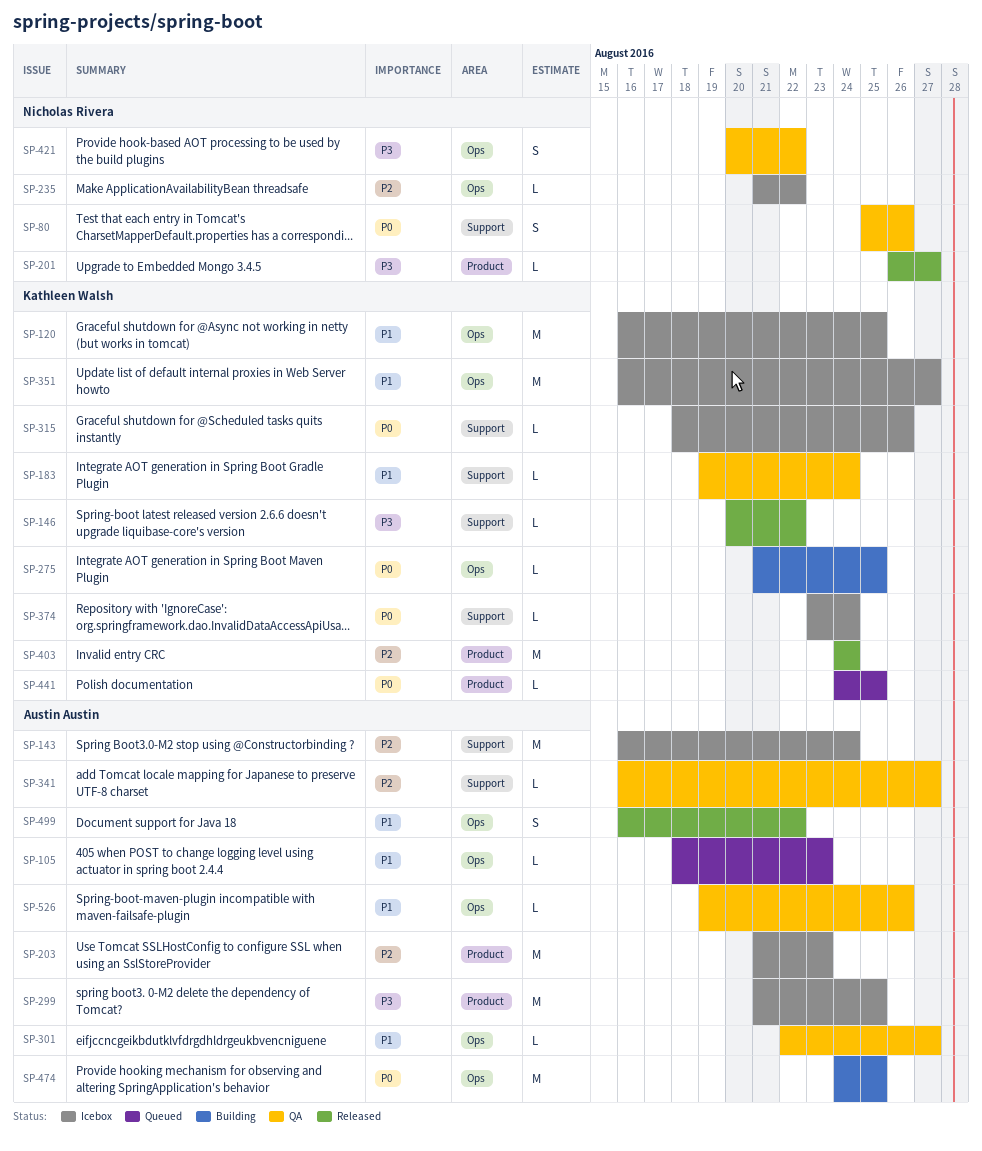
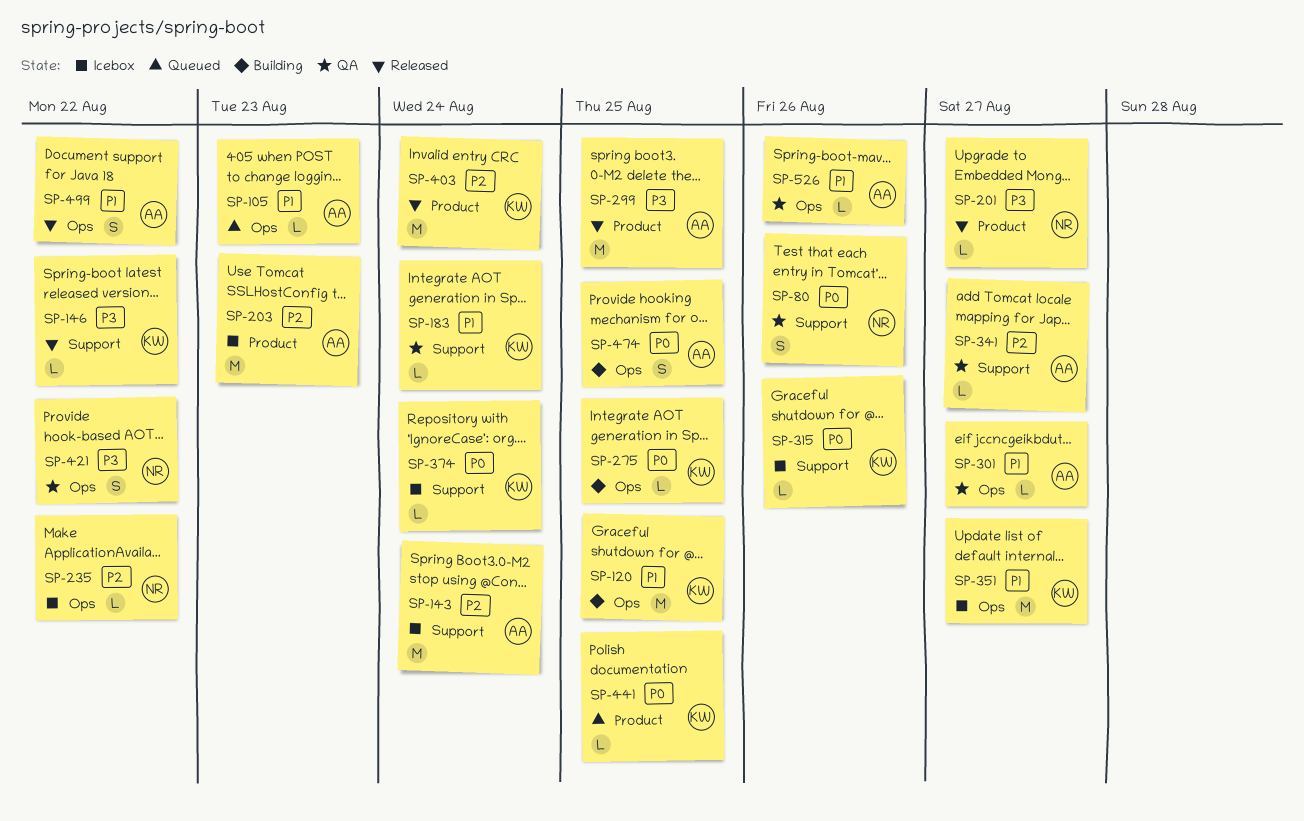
SP-120, status: Icebox -> Building
SP-299, status: Icebox -> Released
SP-474, estimate: M -> S

